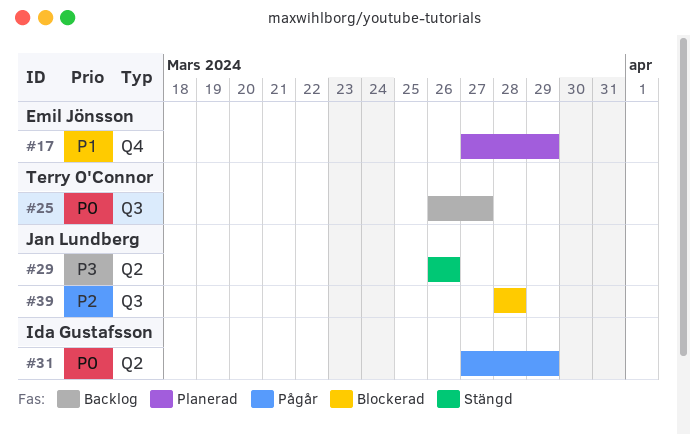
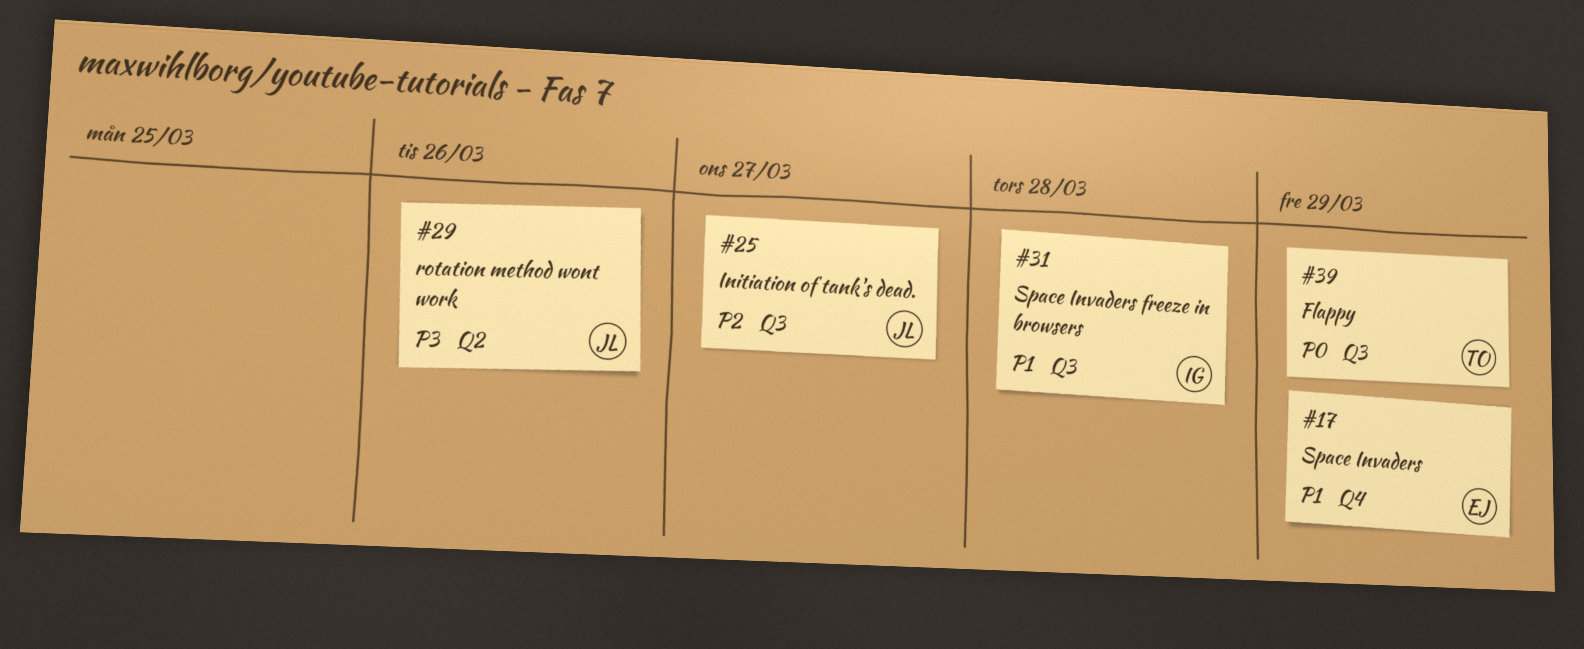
#25, owner: Terry O'Connor -> Jan Lundberg
#25, priority: P0 -> P2
#31, priority: P0 -> P1
#31, label: Q2 -> Q3
#31, due: Mar 29 -> Mar 28
#39, owner: Jan Lundberg -> Terry O'Connor
#39, priority: P2 -> P0
#39, due: Mar 28 -> Mar 29

